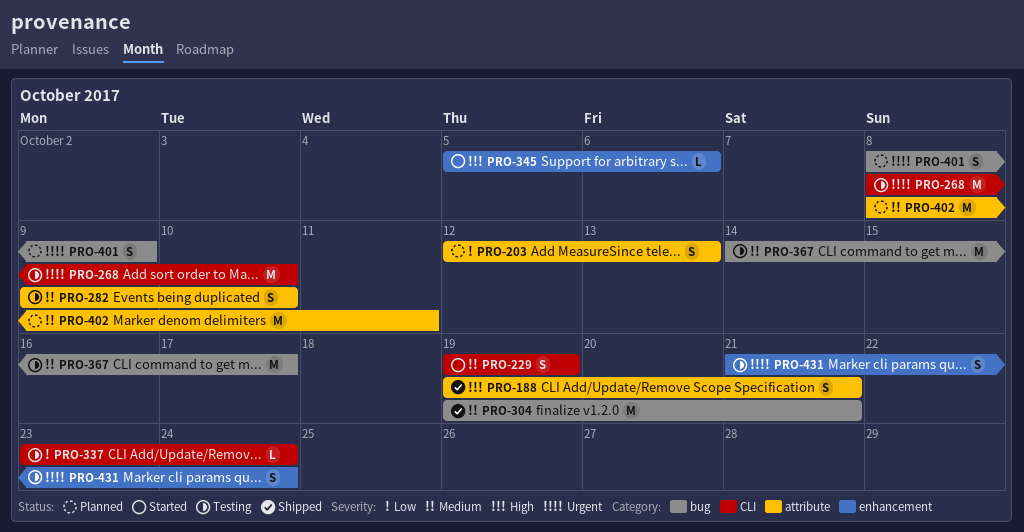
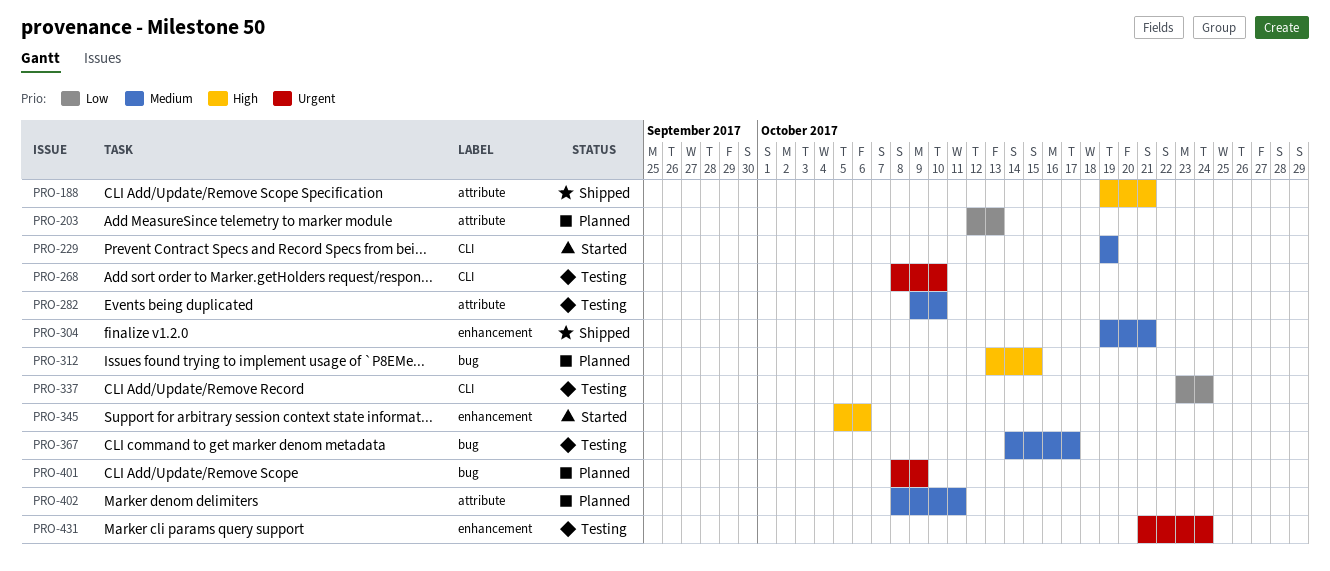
PRO-304, label: bug -> enhancement
PRO-312: none -> present

